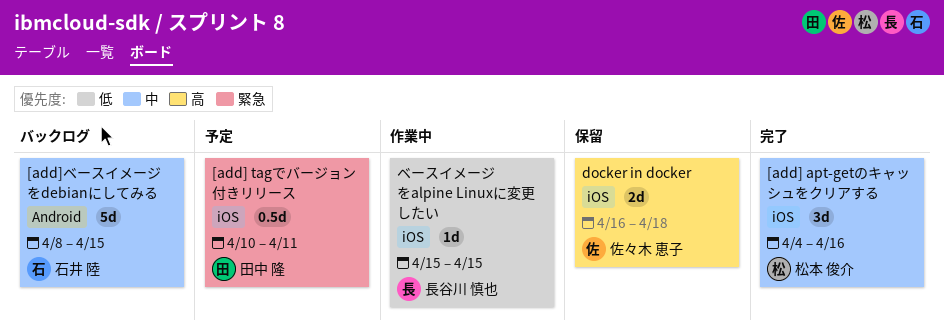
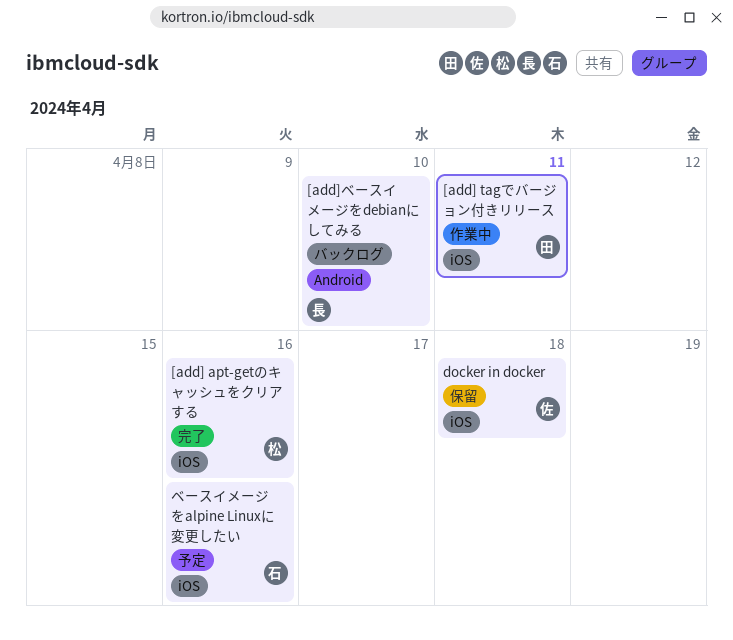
[add] tagでバージョン付きリリース, status: 予定 -> 作業中
[add]ベースイメージをdebianにしてみる, owner: 石井 陸 -> 長谷川 慎也
[add]ベースイメージをdebianにしてみる, due: Apr 15 -> Apr 10
ベースイメージをalpine Linuxに変更したい, status: 作業中 -> 予定
ベースイメージをalpine Linuxに変更したい, owner: 長谷川 慎也 -> 石井 陸
ベースイメージをalpine Linuxに変更したい, due: Apr 15 -> Apr 16

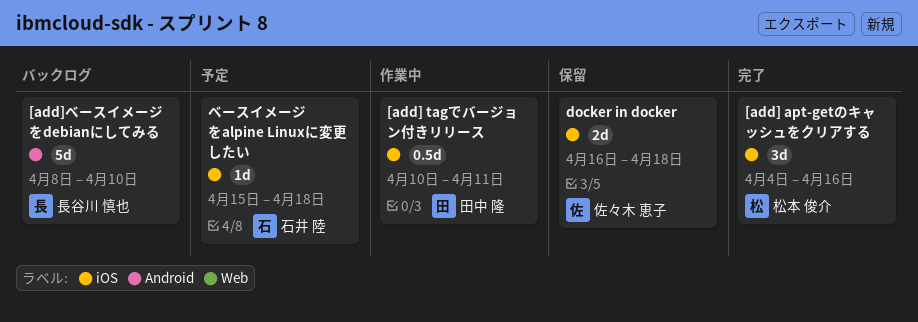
ベースイメージをalpine Linuxに変更したい, due: Apr 16 -> Apr 18

